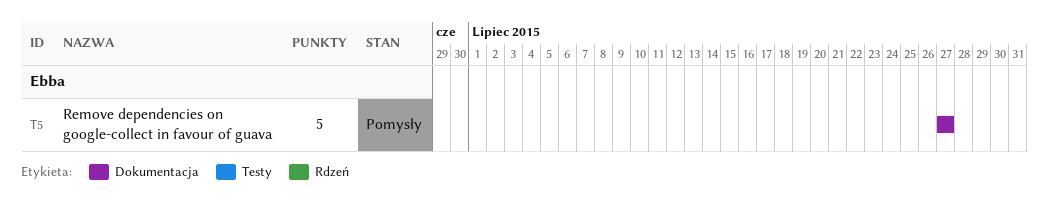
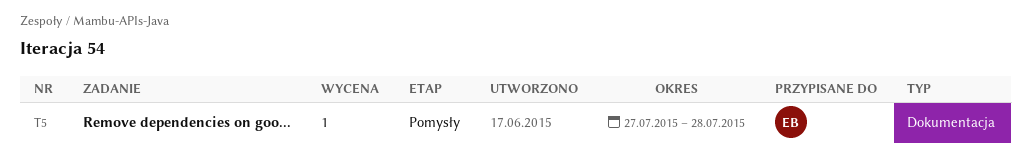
T5, estimate: 5 -> 1
T5, due: Jul 27 -> Jul 28

